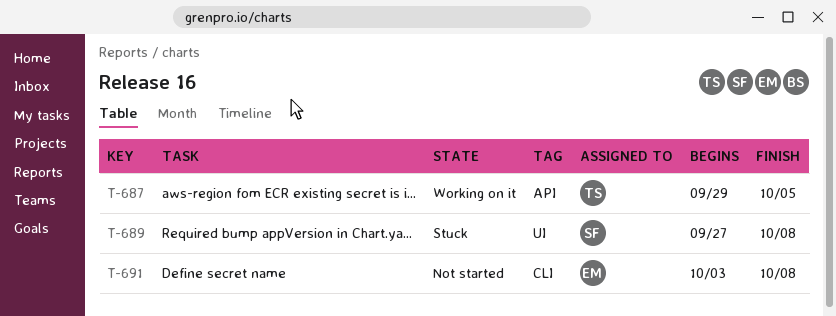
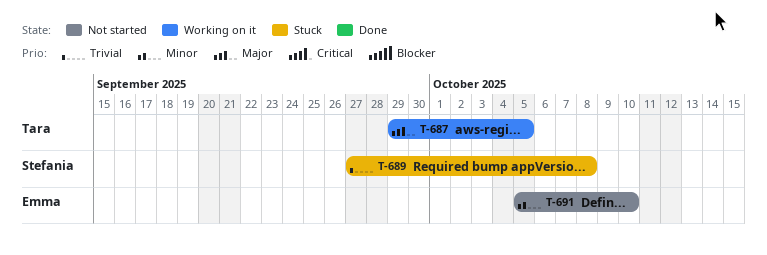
T-691, start: Oct 3 -> Oct 5
T-691, due: Oct 8 -> Oct 10

